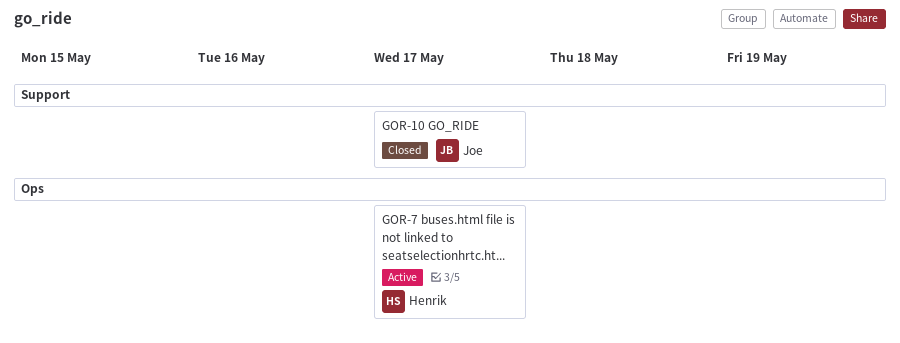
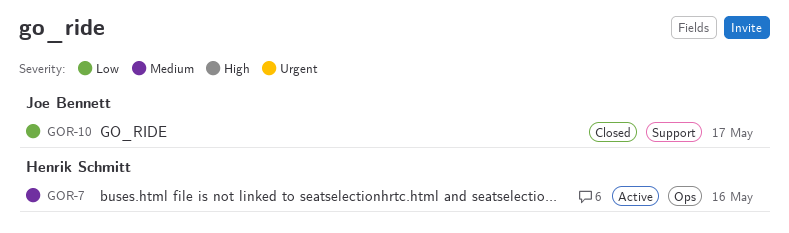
GOR-7, due: May 17 -> May 16

